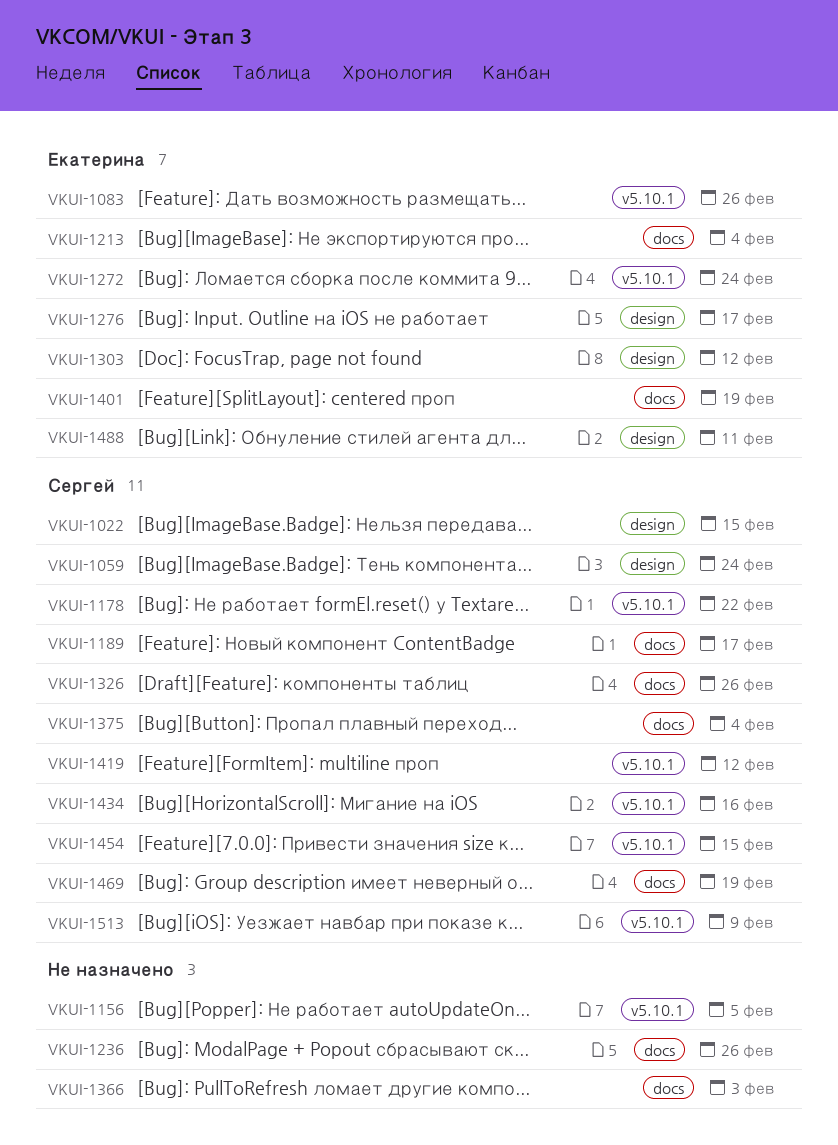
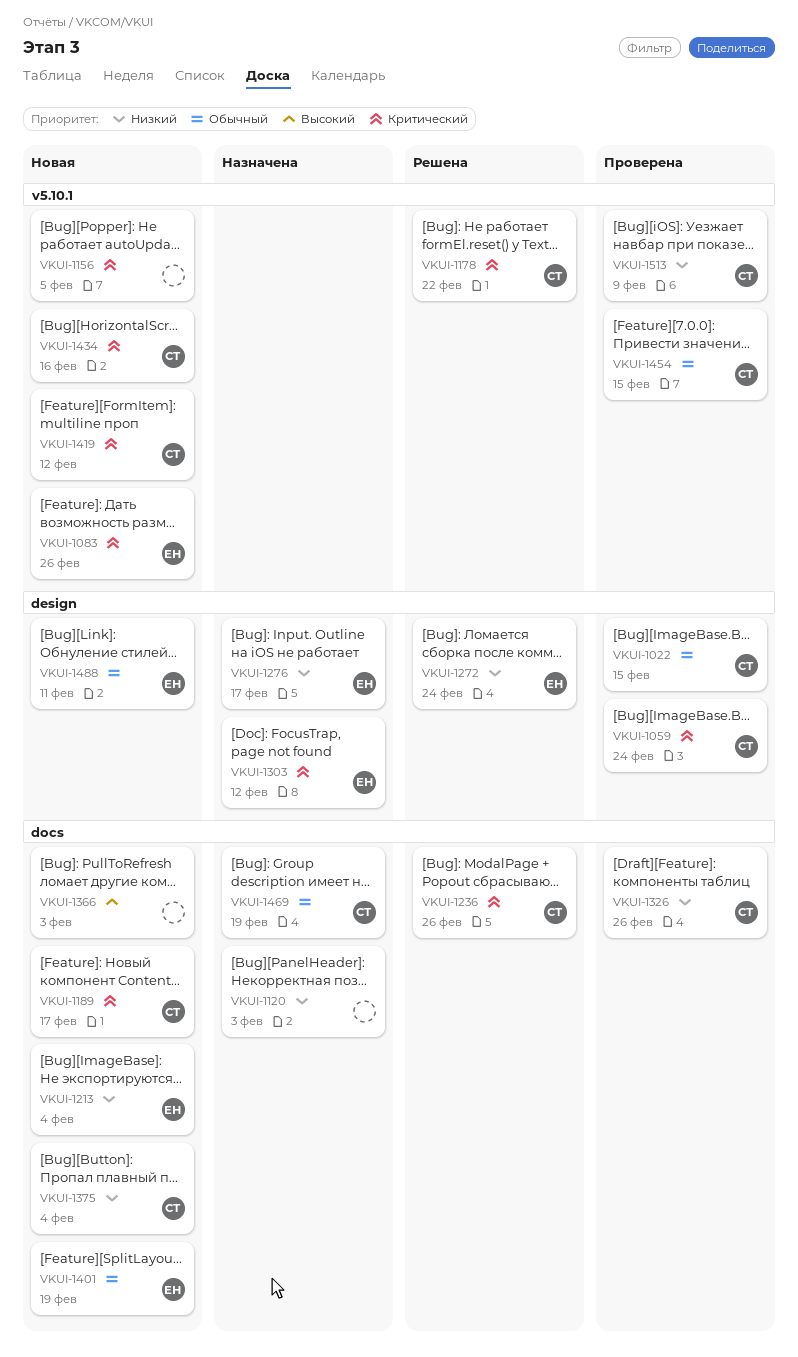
VKUI-1120: none -> present
VKUI-1236, owner: none -> Сергей
VKUI-1272, label: v5.10.1 -> design

